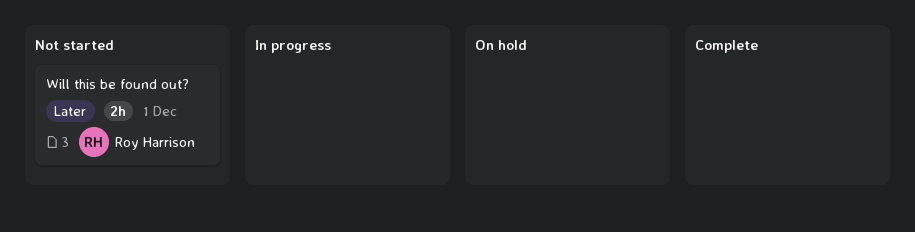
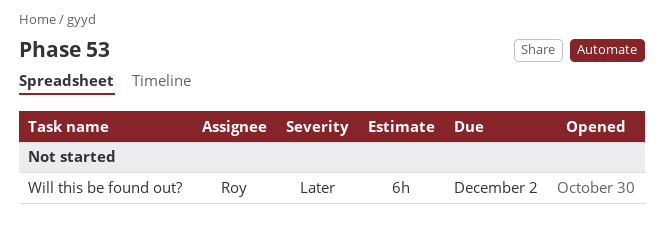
Will this be found out?, estimate: 2h -> 6h
Will this be found out?, due: Dec 1 -> Dec 2

